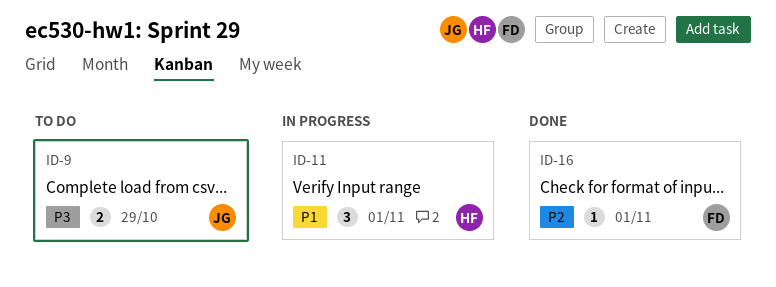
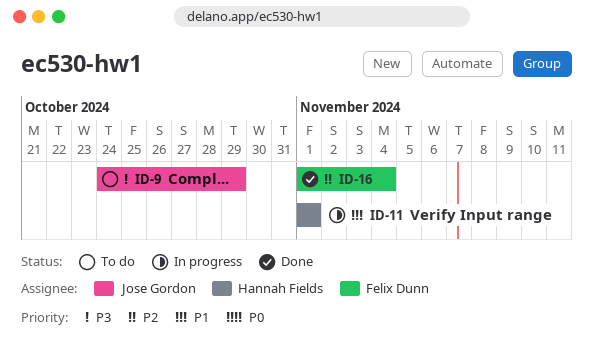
ID-16, due: Nov 1 -> Nov 4

